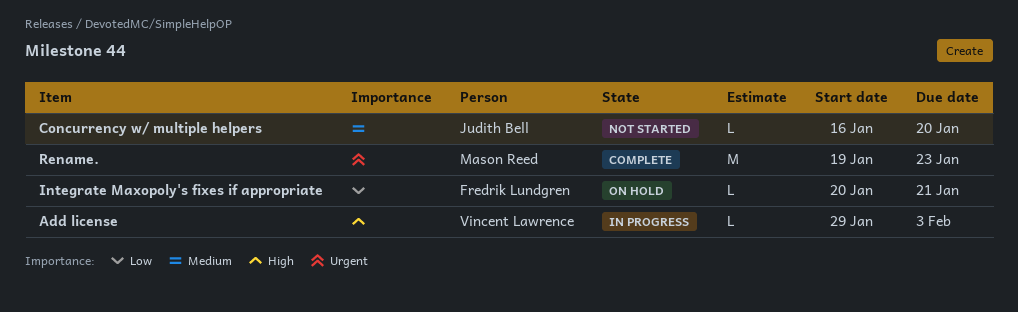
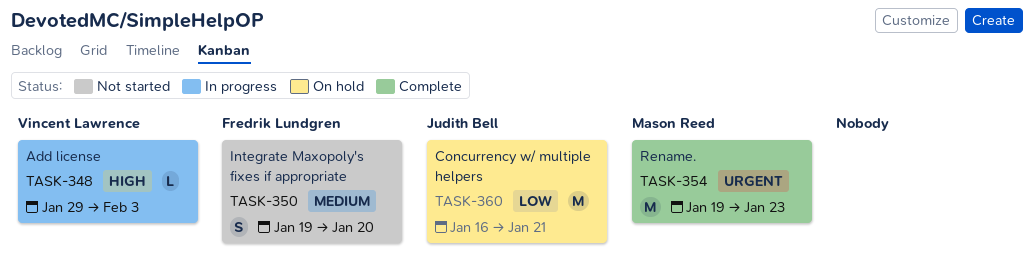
Concurrency w/ multiple helpers, status: Not started -> On hold
Concurrency w/ multiple helpers, priority: Medium -> Low
Concurrency w/ multiple helpers, estimate: L -> M
Concurrency w/ multiple helpers, due: Jan 20 -> Jan 21
Integrate Maxopoly's fixes if appropriate, status: On hold -> Not started
Integrate Maxopoly's fixes if appropriate, priority: Low -> Medium
Integrate Maxopoly's fixes if appropriate, estimate: L -> S
Integrate Maxopoly's fixes if appropriate, start: Jan 20 -> Jan 19
Integrate Maxopoly's fixes if appropriate, due: Jan 21 -> Jan 20

